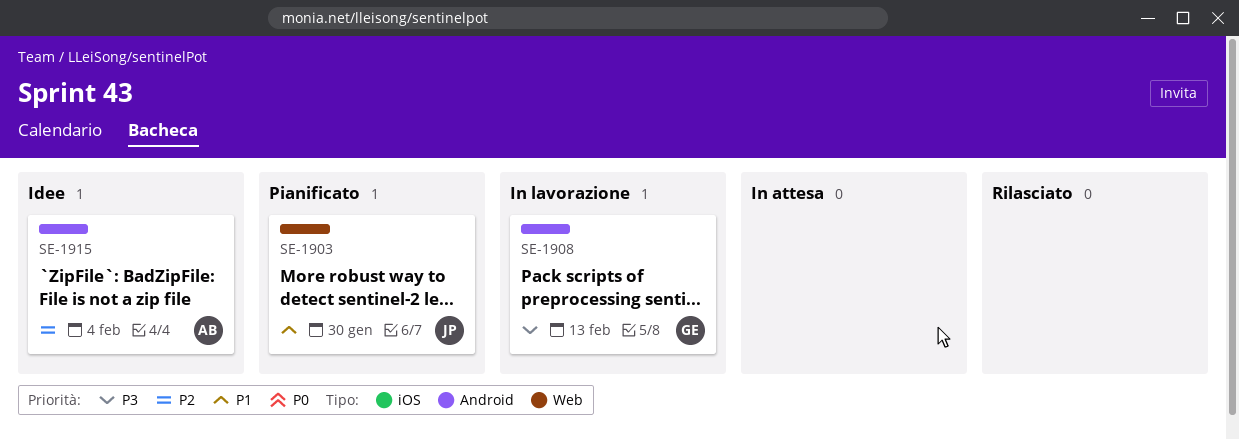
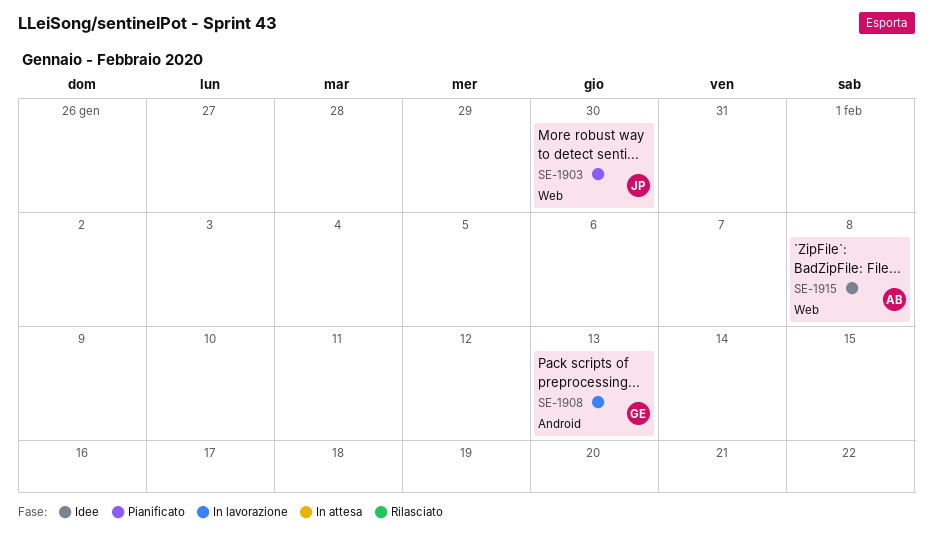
SE-1915, label: Android -> Web
SE-1915, due: Feb 4 -> Feb 8

